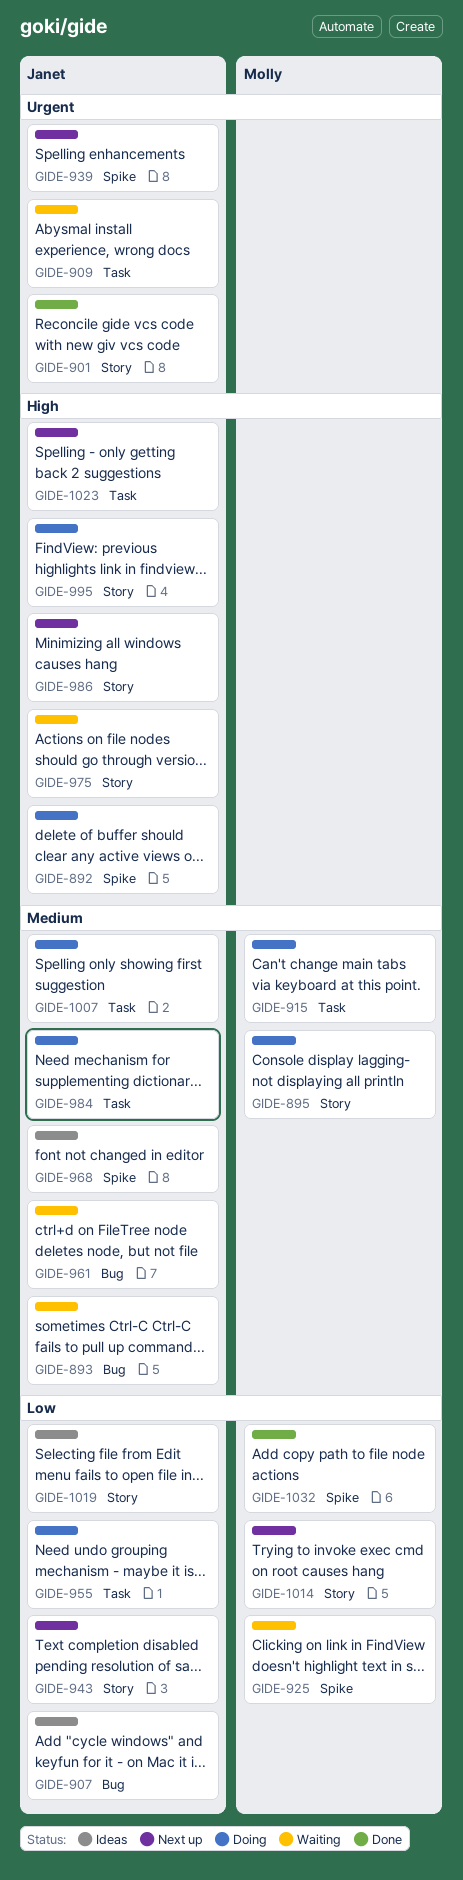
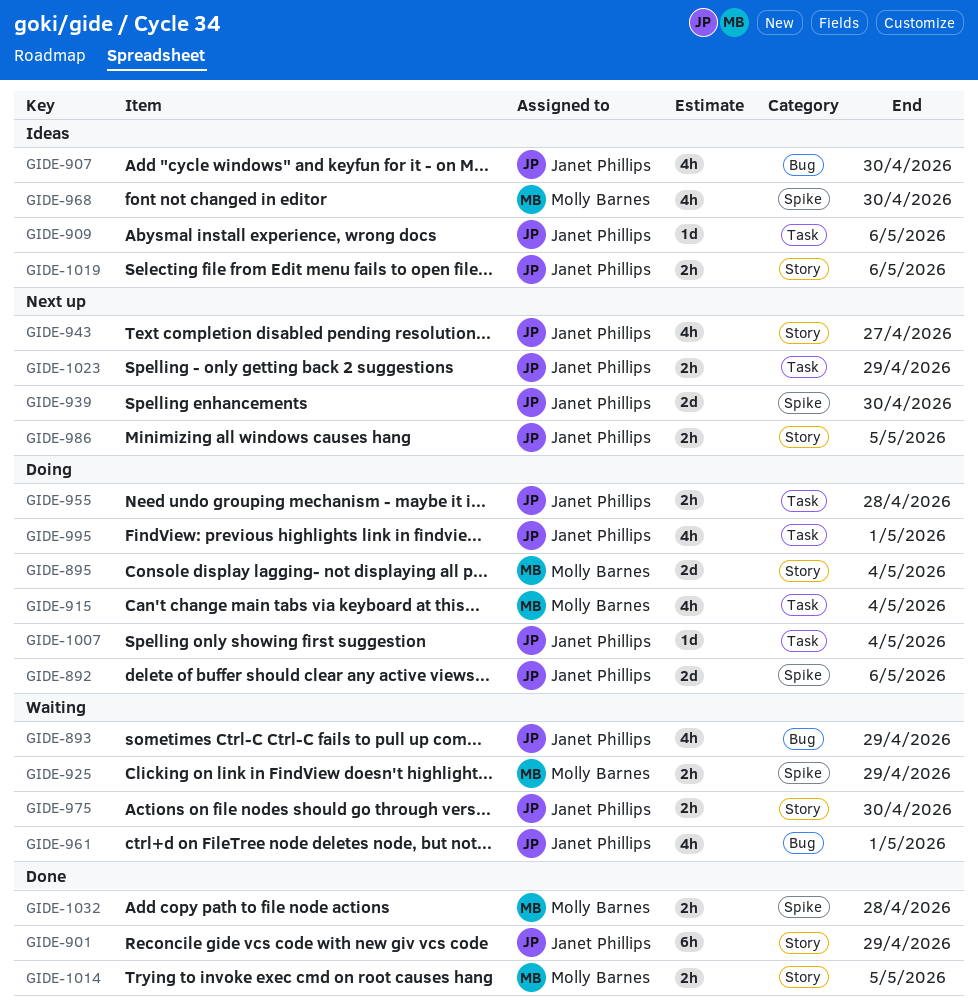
GIDE-909, status: Waiting -> Ideas
GIDE-968, owner: Janet Phillips -> Molly Barnes
GIDE-984: present -> none
GIDE-995, label: Story -> Task
GIDE-1014, status: Next up -> Done

